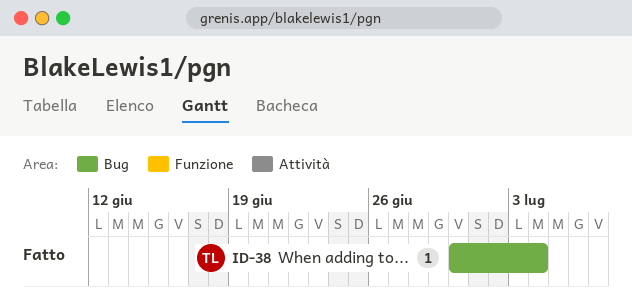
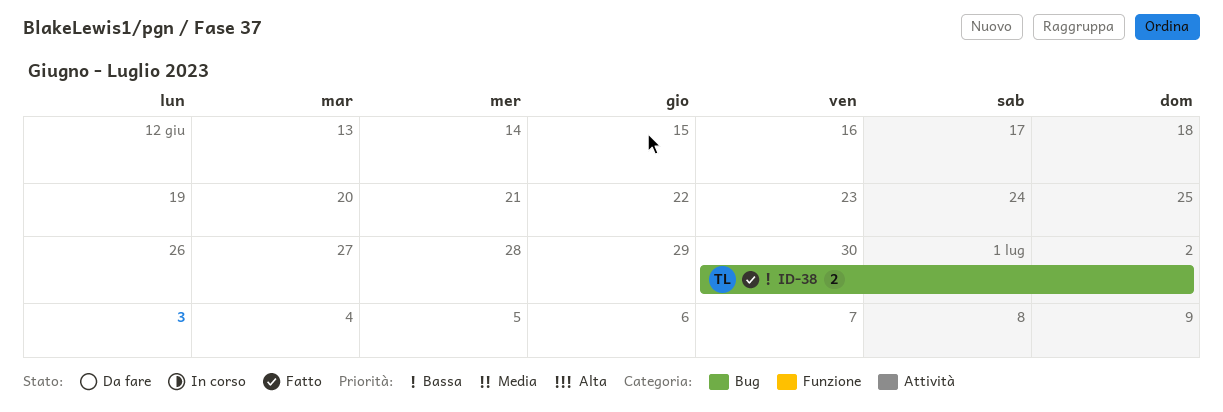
ID-38, estimate: 1 -> 2
ID-38, due: Jul 4 -> Jul 2

